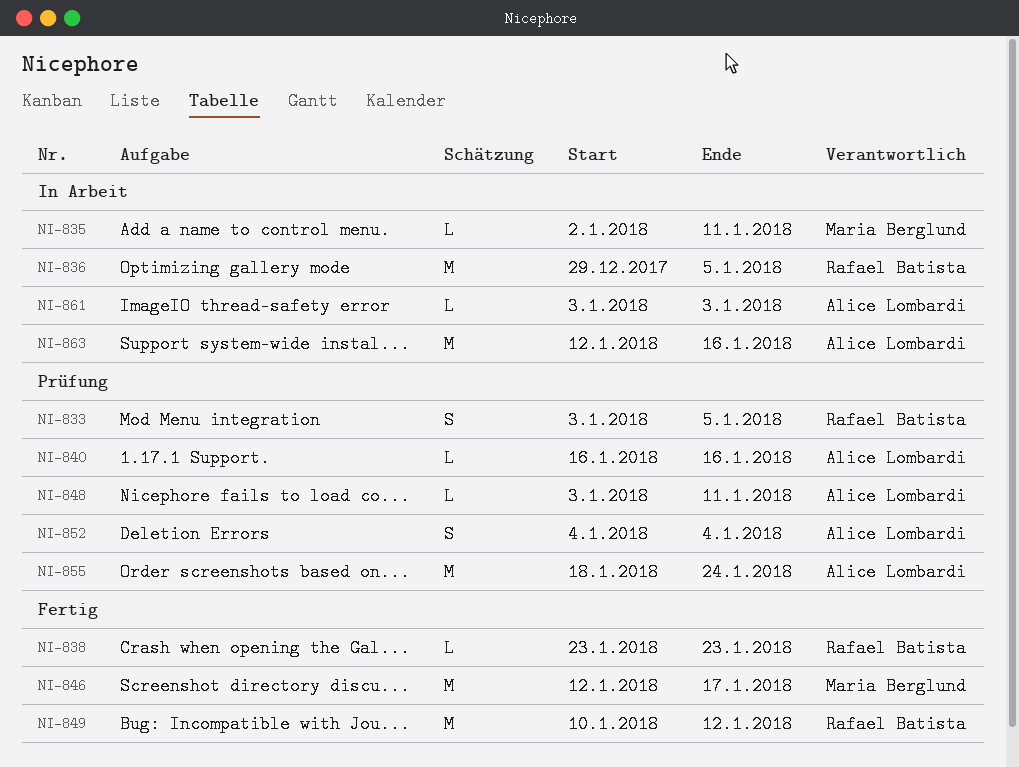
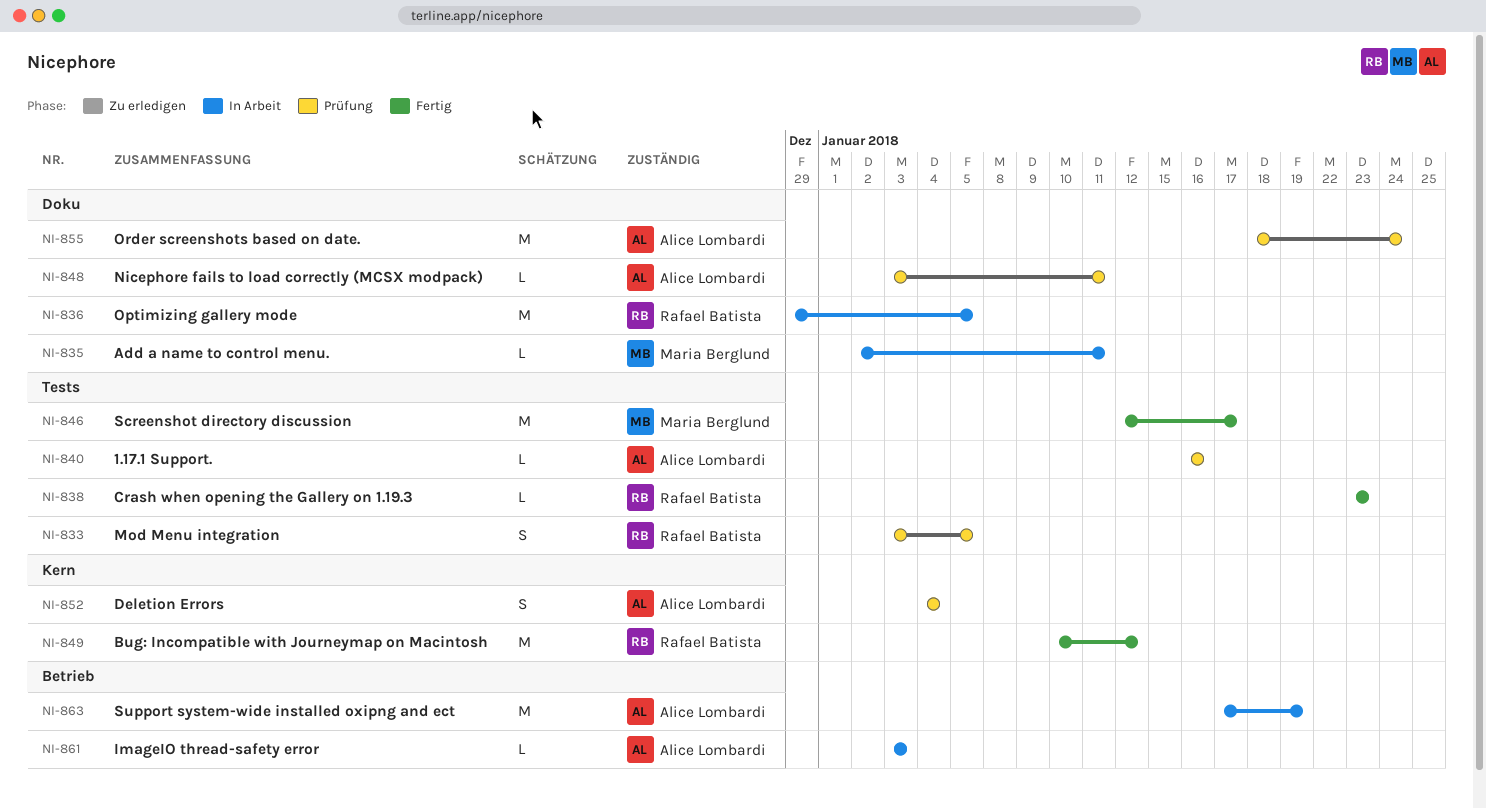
NI-863, start: Jan 12 -> Jan 17
NI-863, due: Jan 16 -> Jan 19

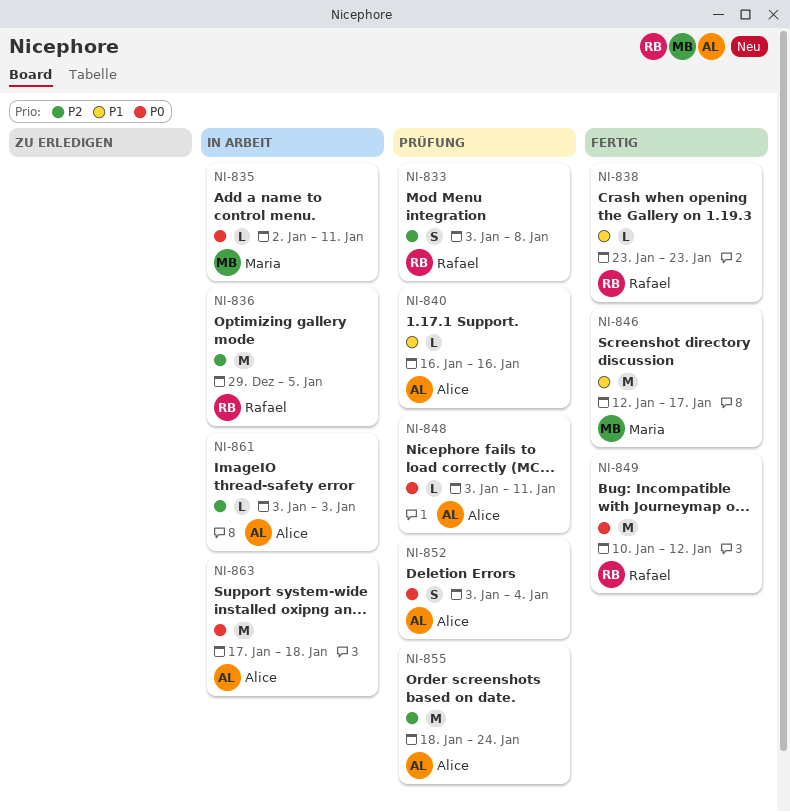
NI-833, due: Jan 5 -> Jan 8
NI-852, start: Jan 4 -> Jan 3
NI-863, due: Jan 19 -> Jan 18

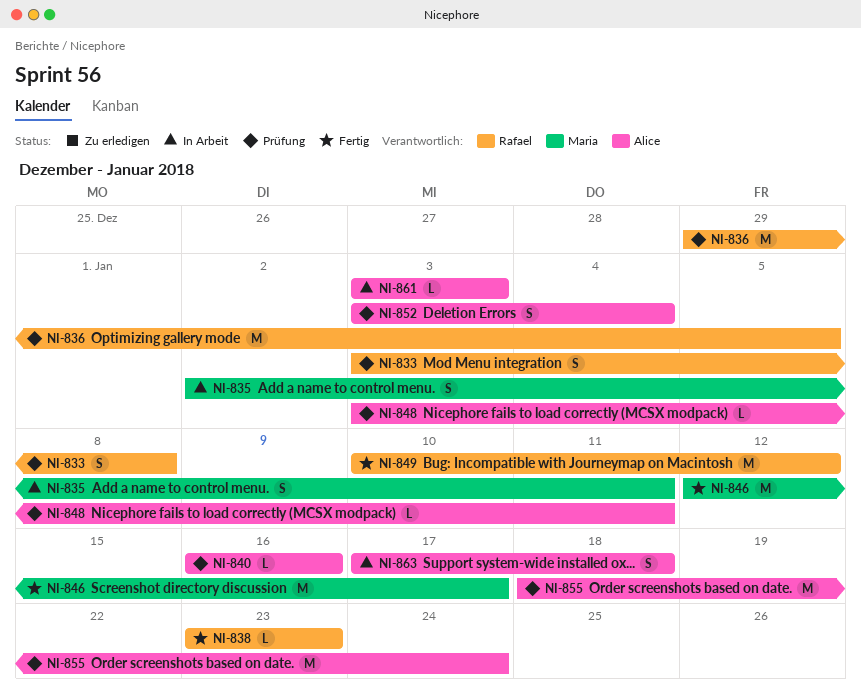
NI-835, estimate: L -> S
NI-836, status: In Arbeit -> Prüfung
NI-863, estimate: M -> S

